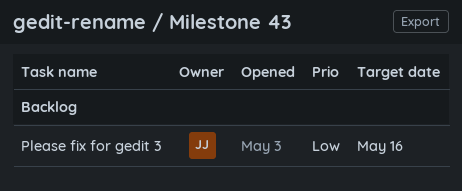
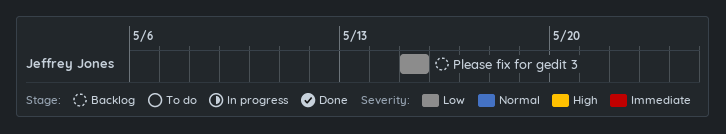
Please fix for gedit 3, due: May 16 -> May 15

